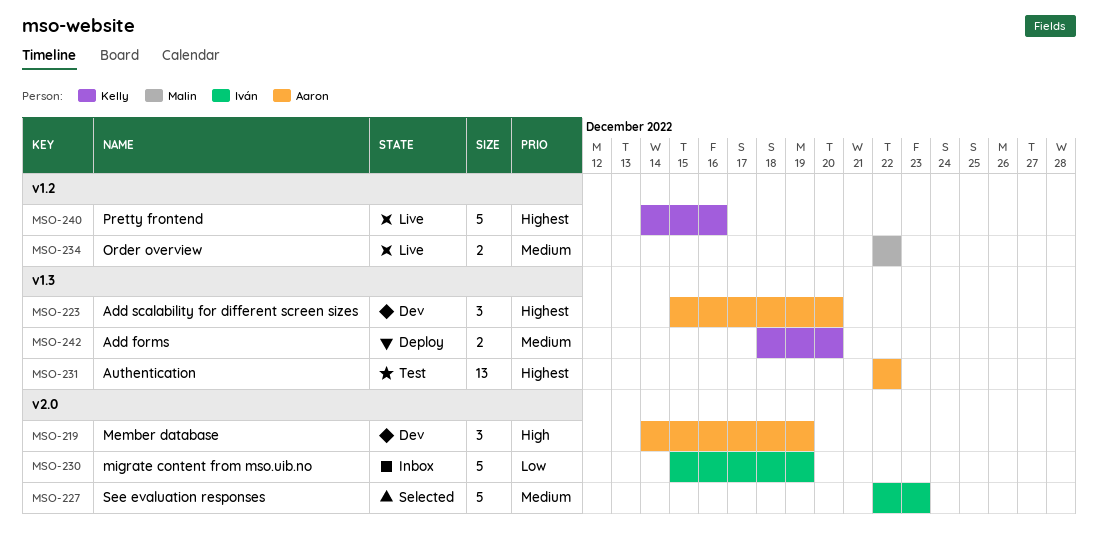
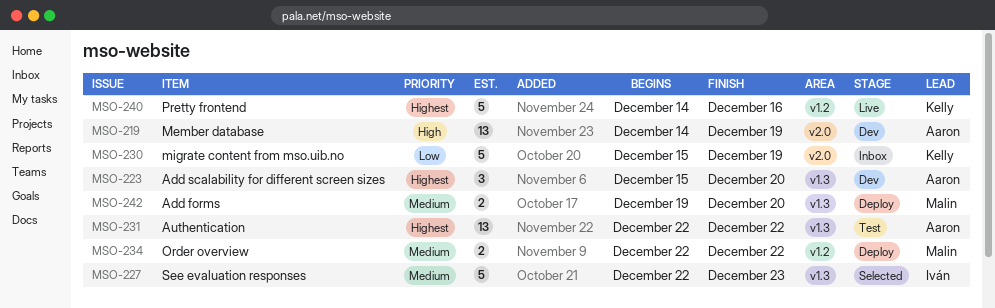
MSO-219, estimate: 3 -> 13
MSO-227, label: v2.0 -> v1.3
MSO-230, owner: Iván -> Kelly
MSO-234, status: Live -> Deploy
MSO-242, owner: Kelly -> Malin
MSO-242, start: Dec 18 -> Dec 19

